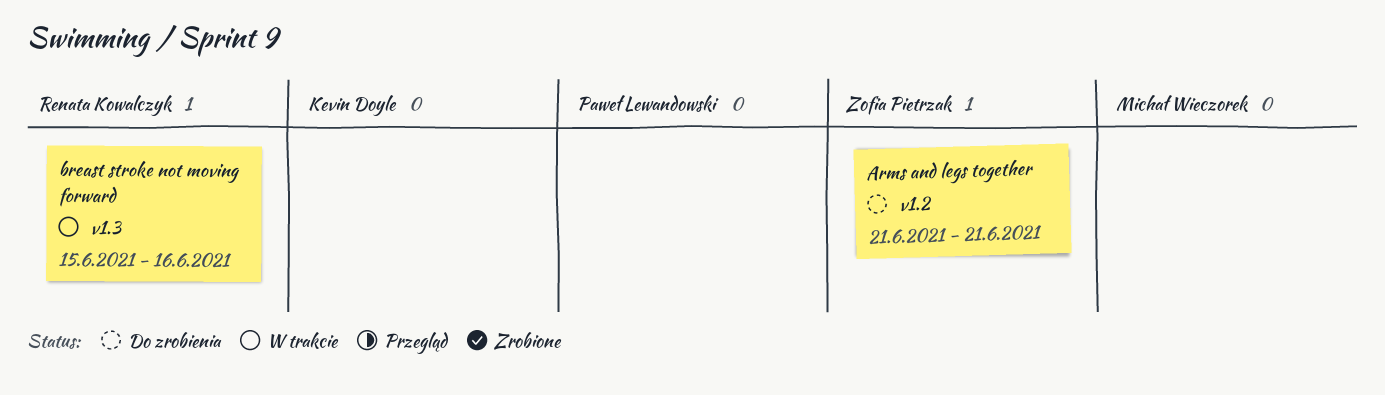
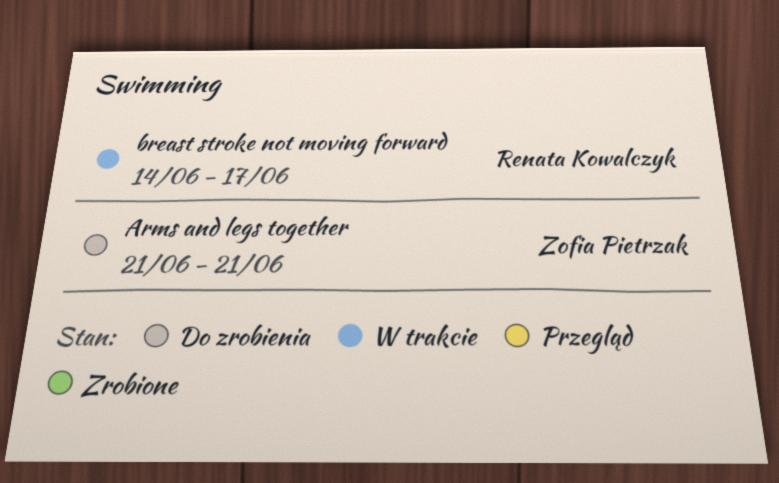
breast stroke not moving forward, start: Jun 15 -> Jun 14
breast stroke not moving forward, due: Jun 16 -> Jun 17

